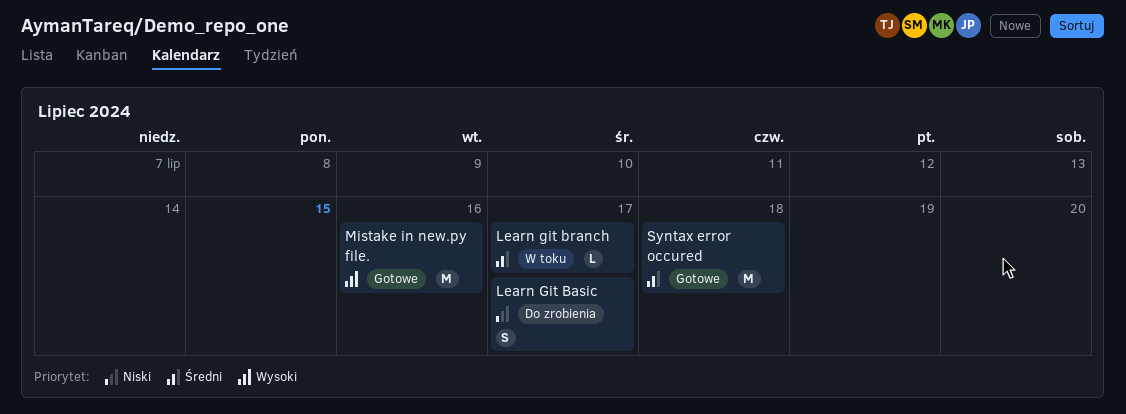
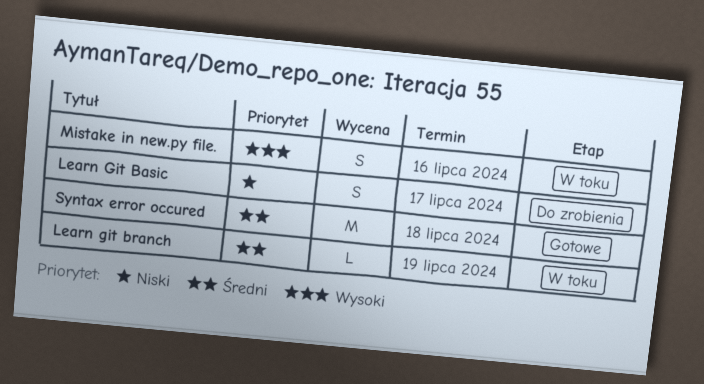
Learn git branch, due: Jul 17 -> Jul 19
Mistake in new.py file., status: Gotowe -> W toku
Mistake in new.py file., estimate: M -> S

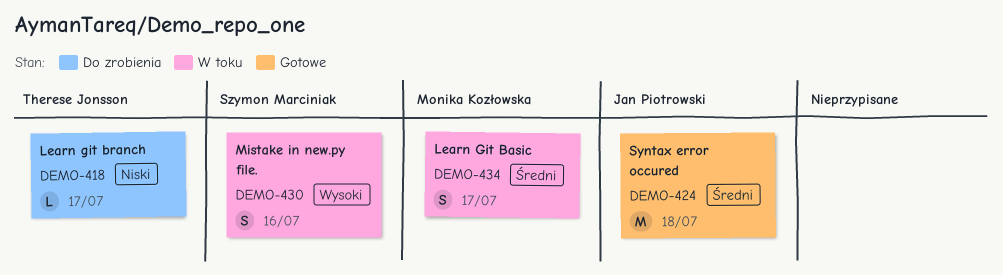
Learn Git Basic, status: Do zrobienia -> W toku
Learn Git Basic, priority: Niski -> Średni
Learn git branch, status: W toku -> Do zrobienia
Learn git branch, priority: Średni -> Niski
Learn git branch, due: Jul 19 -> Jul 17

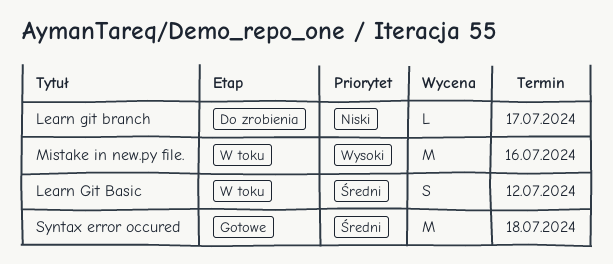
Learn Git Basic, due: Jul 17 -> Jul 12
Mistake in new.py file., estimate: S -> M

